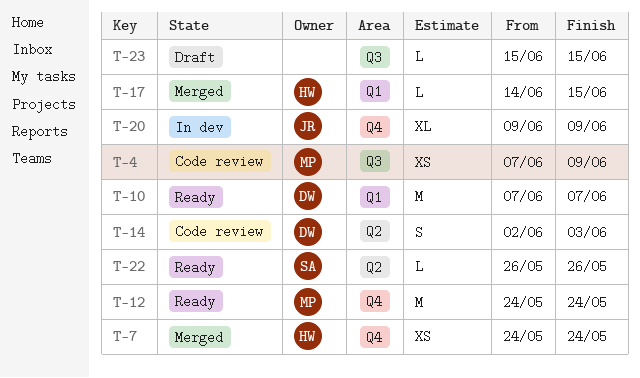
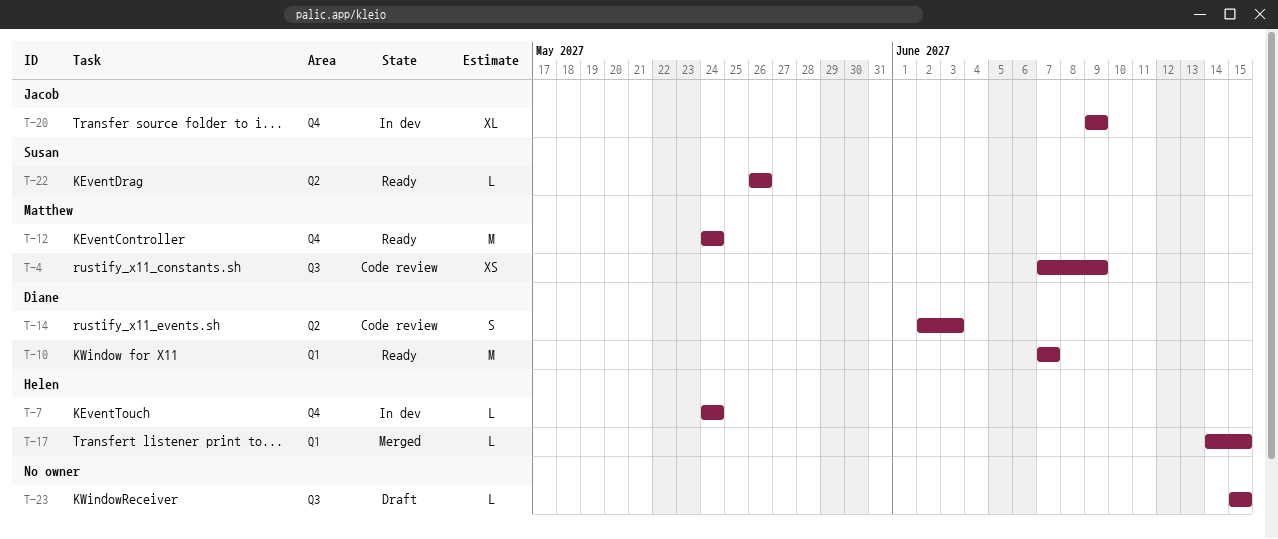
T-7, status: Merged -> In dev
T-7, estimate: XS -> L

